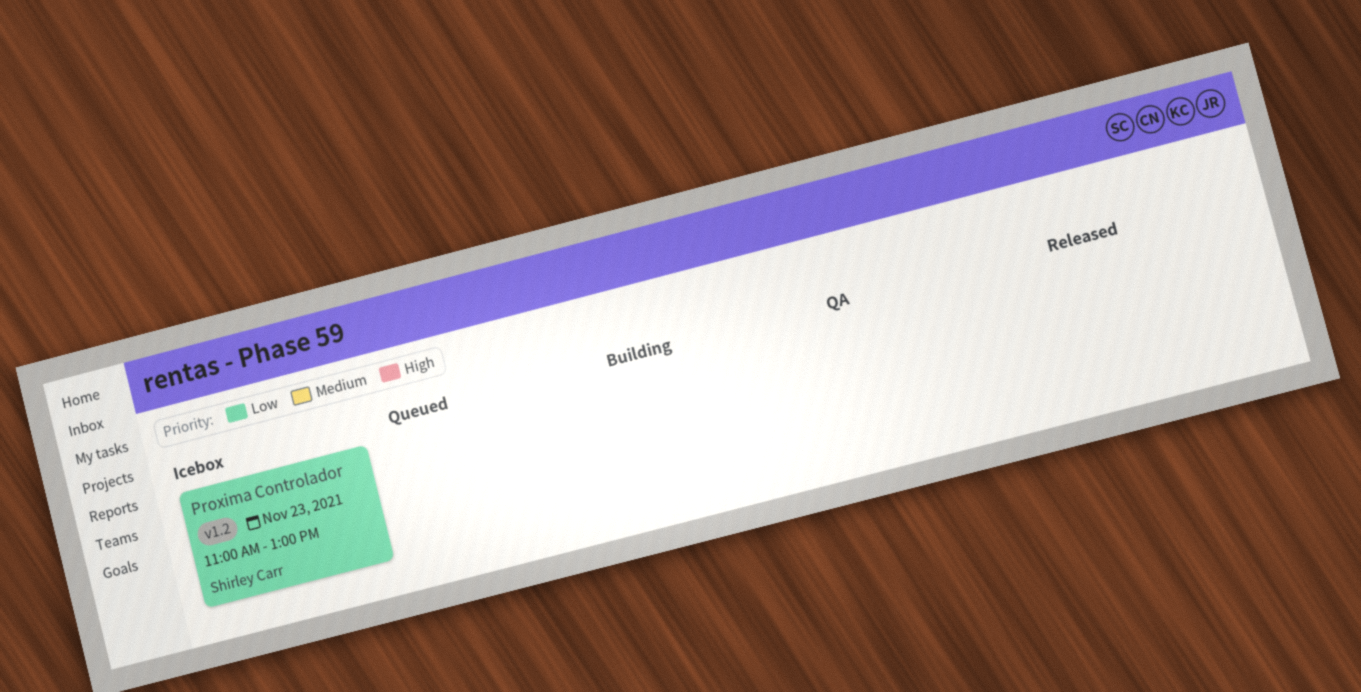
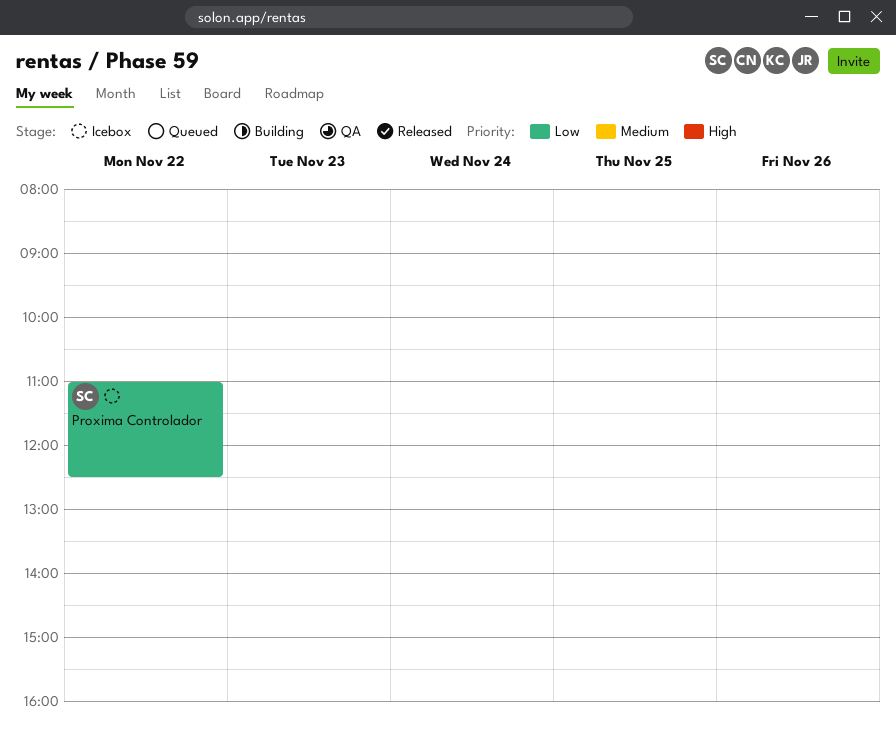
Proxima Controlador, day: Nov 23 -> Nov 22
Proxima Controlador, ends: 13:00 -> 12:30

